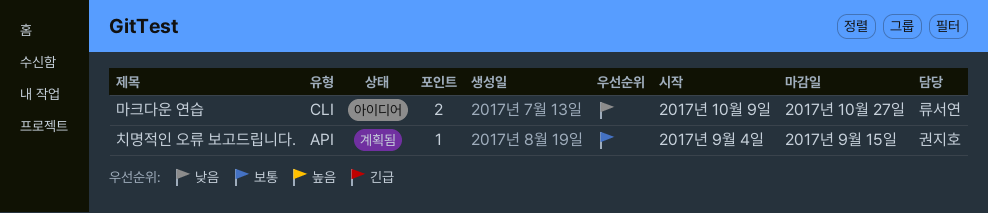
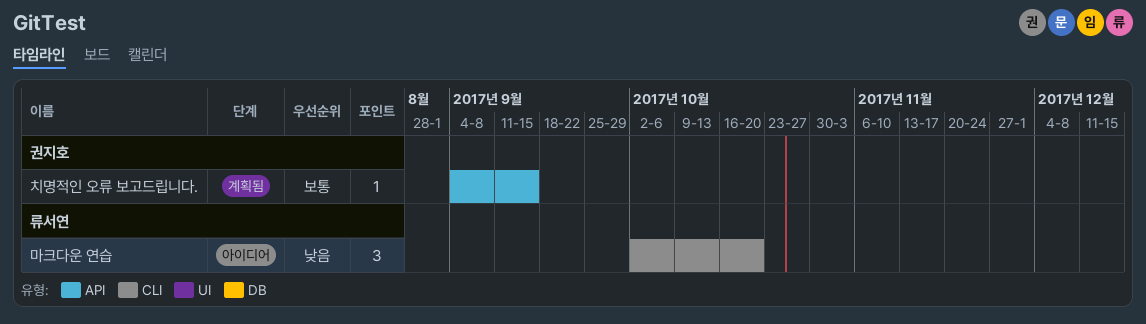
마크다운 연습, estimate: 2 -> 3
마크다운 연습, start: Oct 9 -> Oct 2
마크다운 연습, due: Oct 27 -> Oct 20

